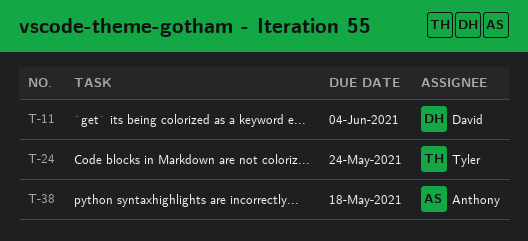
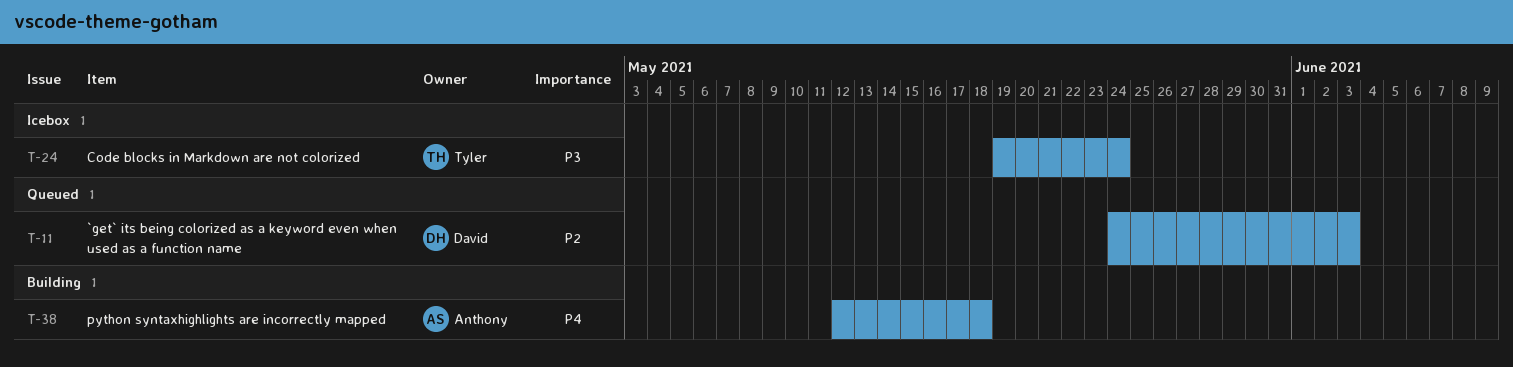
T-11, due: Jun 4 -> Jun 3

